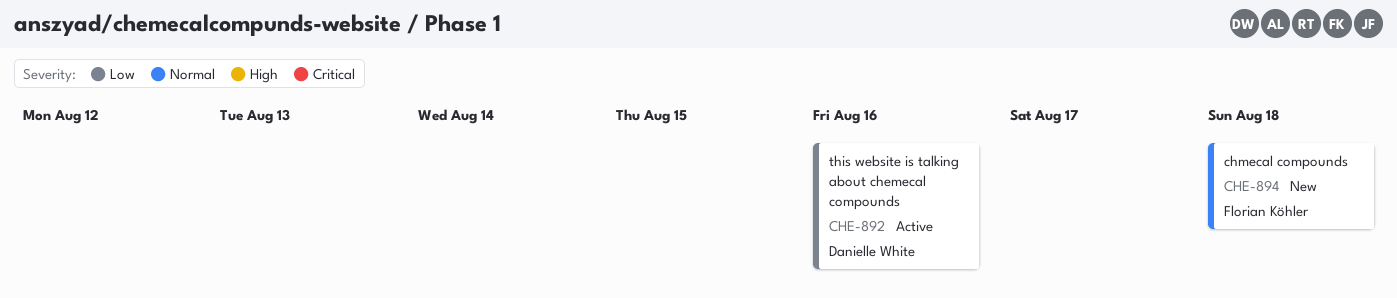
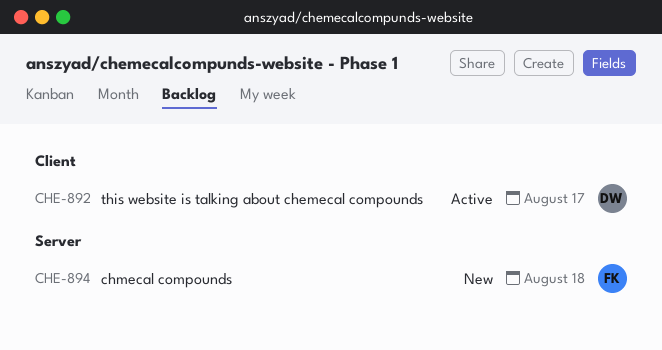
CHE-892, due: Aug 16 -> Aug 17

